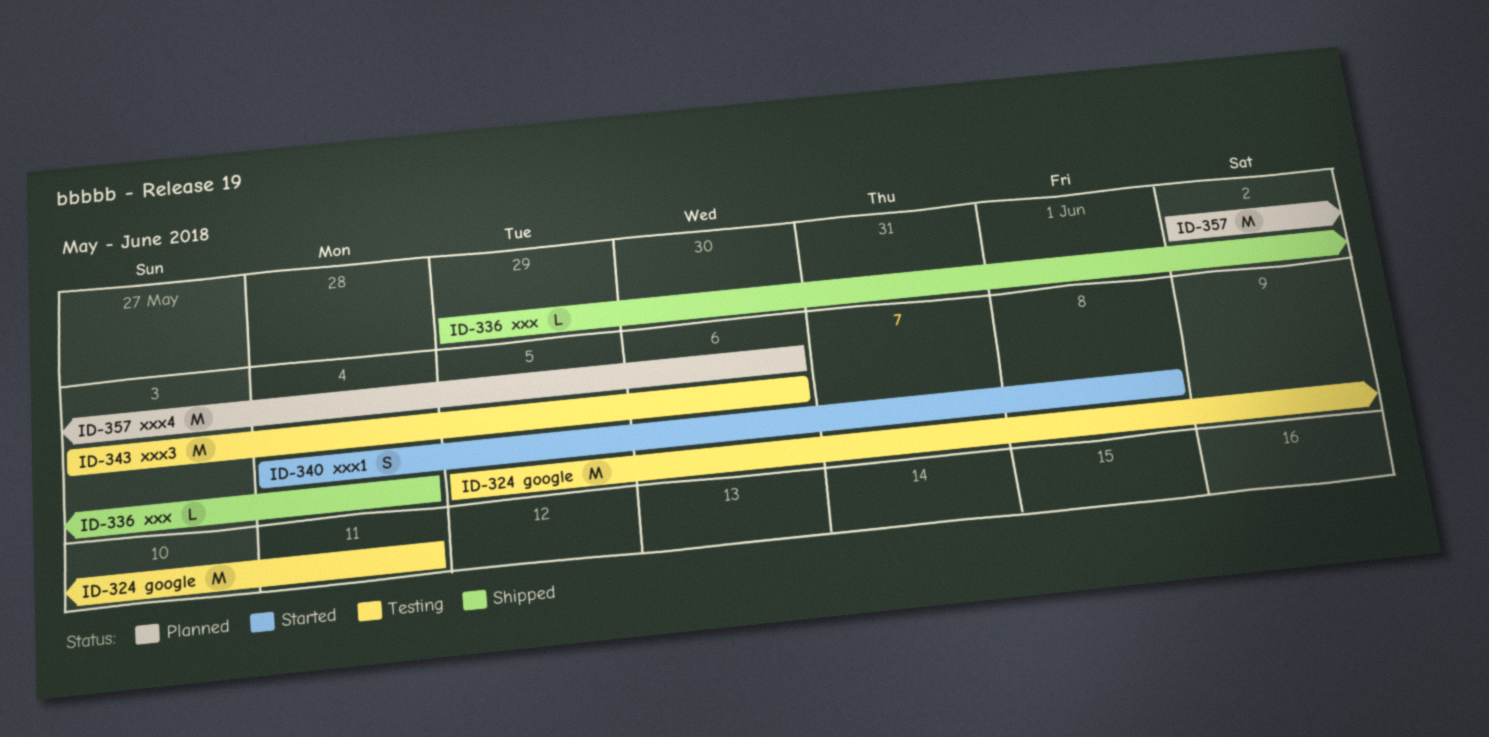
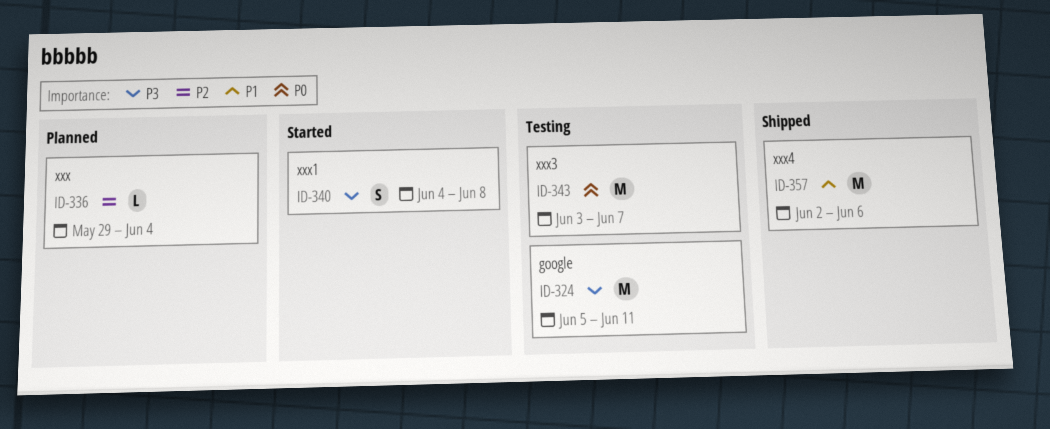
ID-336, status: Shipped -> Planned
ID-343, due: Jun 6 -> Jun 7
ID-357, status: Planned -> Shipped

